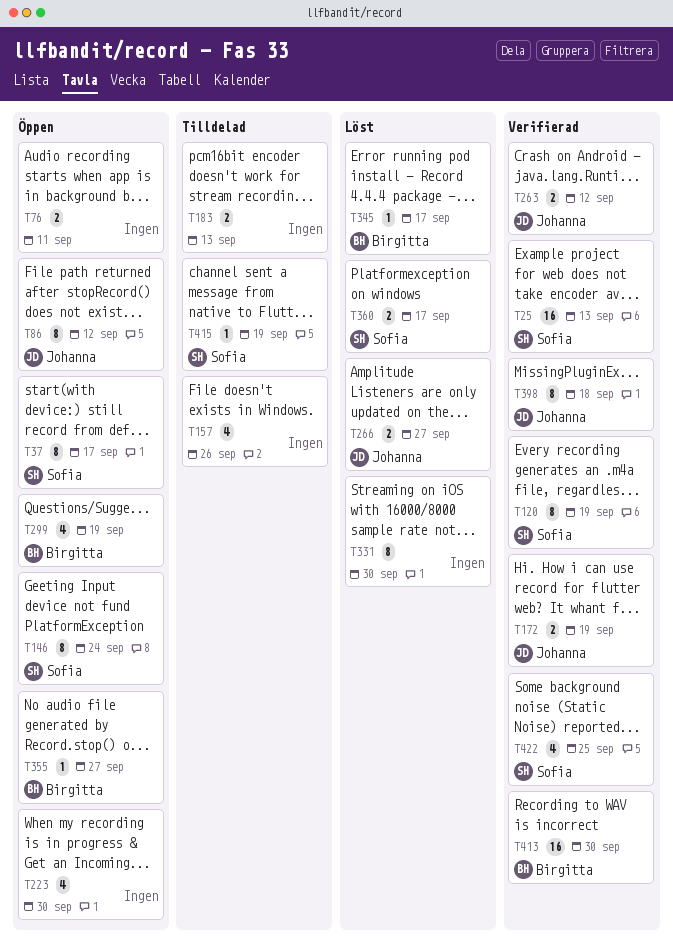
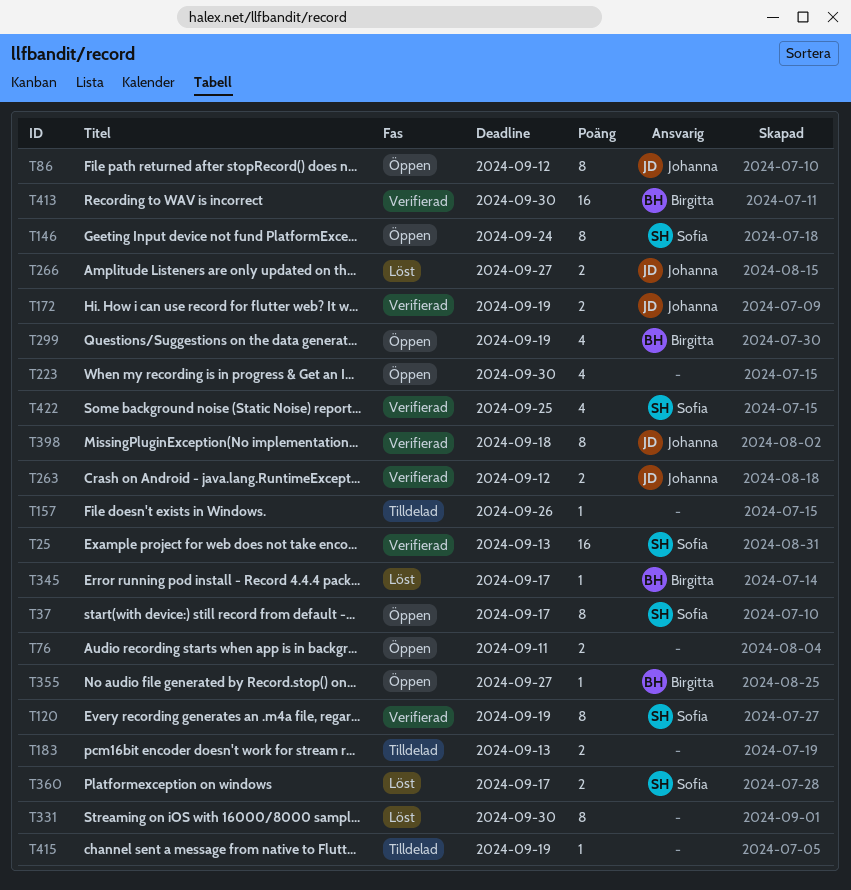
T157, estimate: 4 -> 1
T415, owner: Sofia -> none

